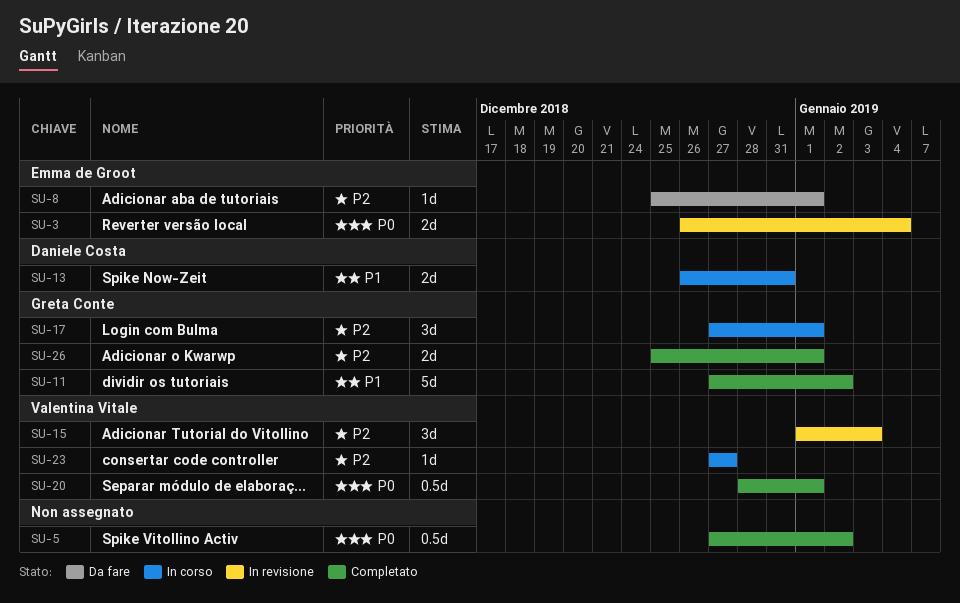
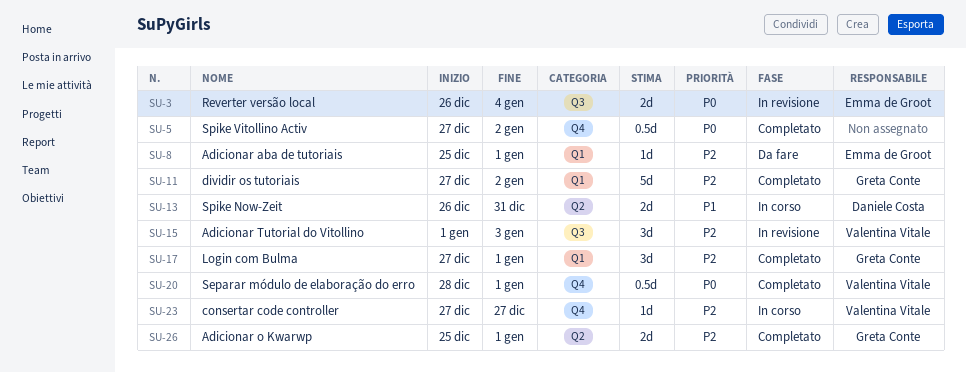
SU-11, priority: P1 -> P2
SU-17, status: In corso -> Completato

